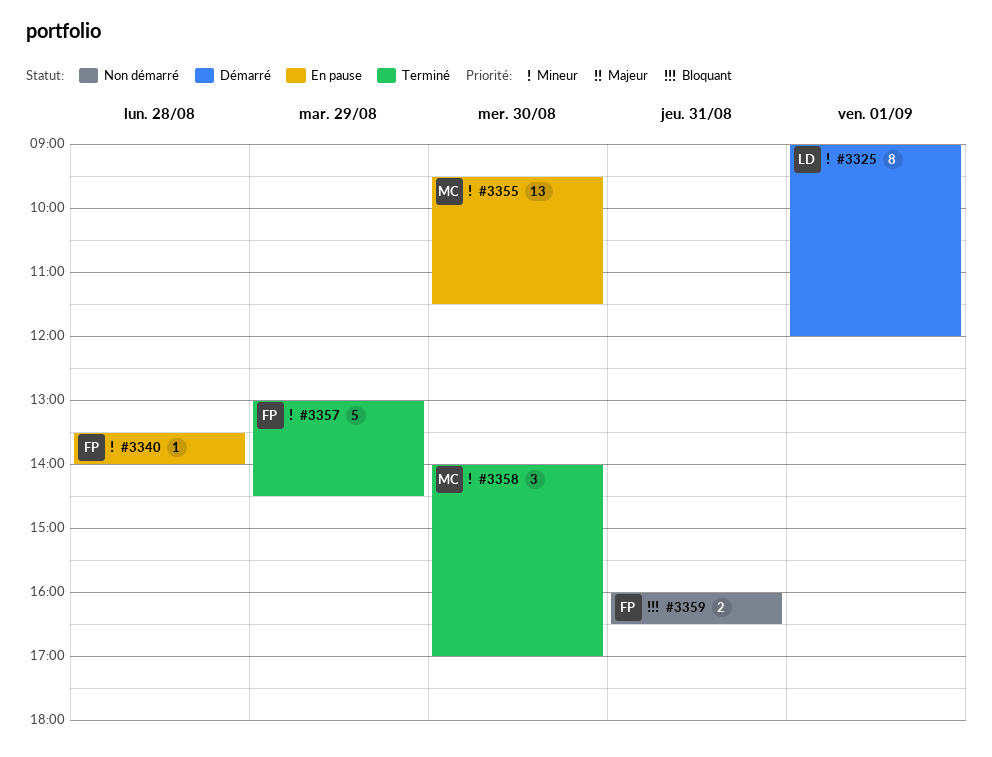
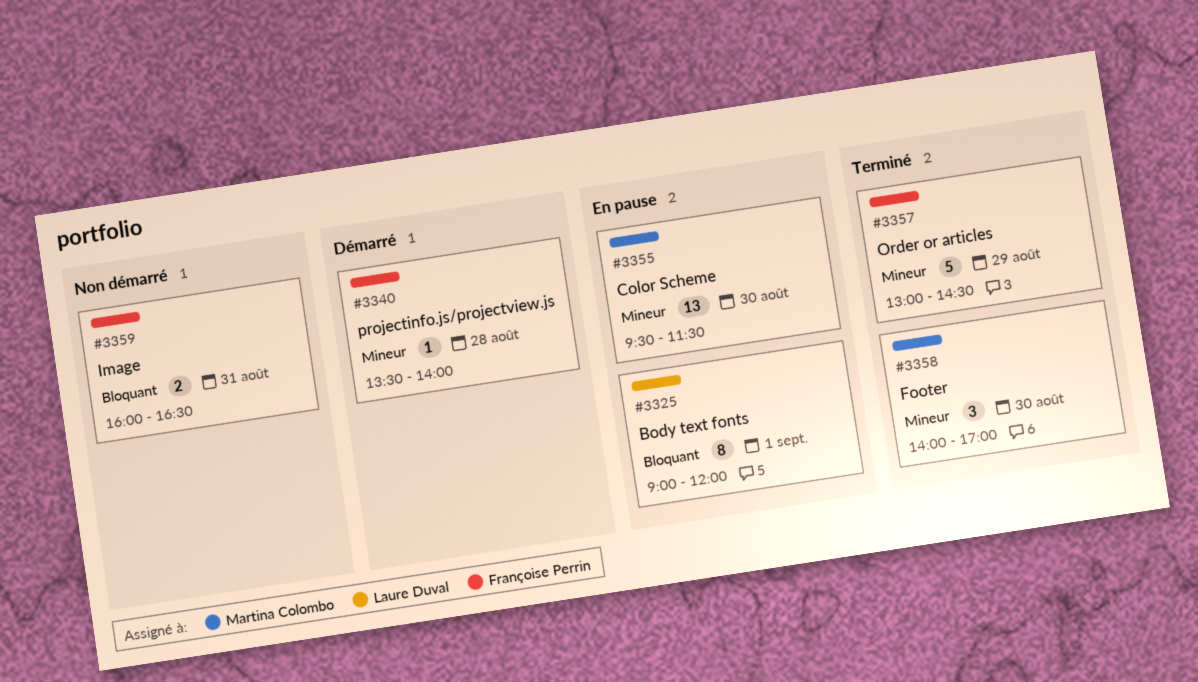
#3325, status: Démarré -> En pause
#3325, priority: Mineur -> Bloquant
#3340, status: En pause -> Démarré

